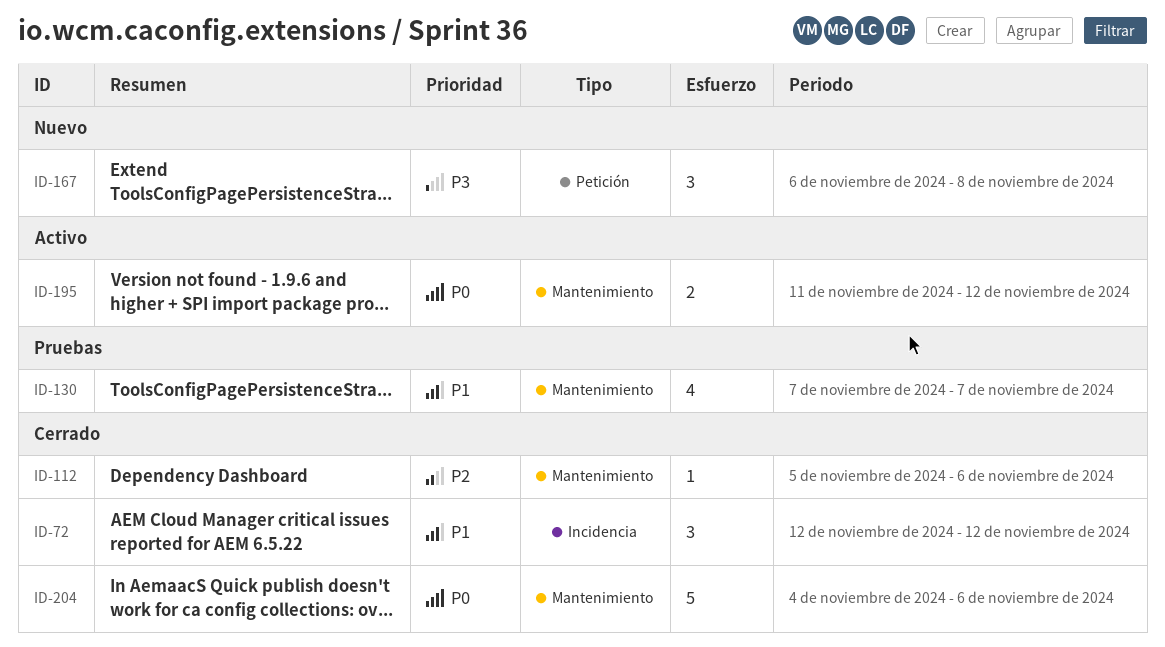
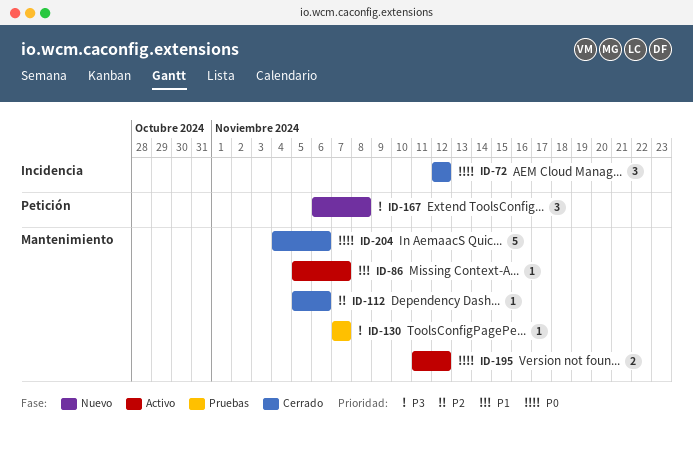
ID-72, priority: P1 -> P0
ID-86: none -> present
ID-130, priority: P1 -> P3
ID-130, estimate: 4 -> 1

